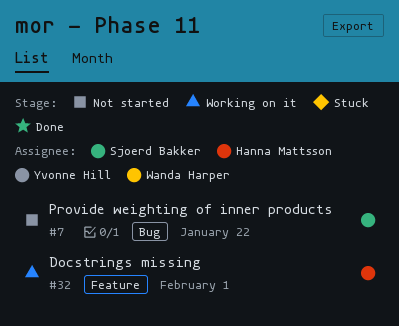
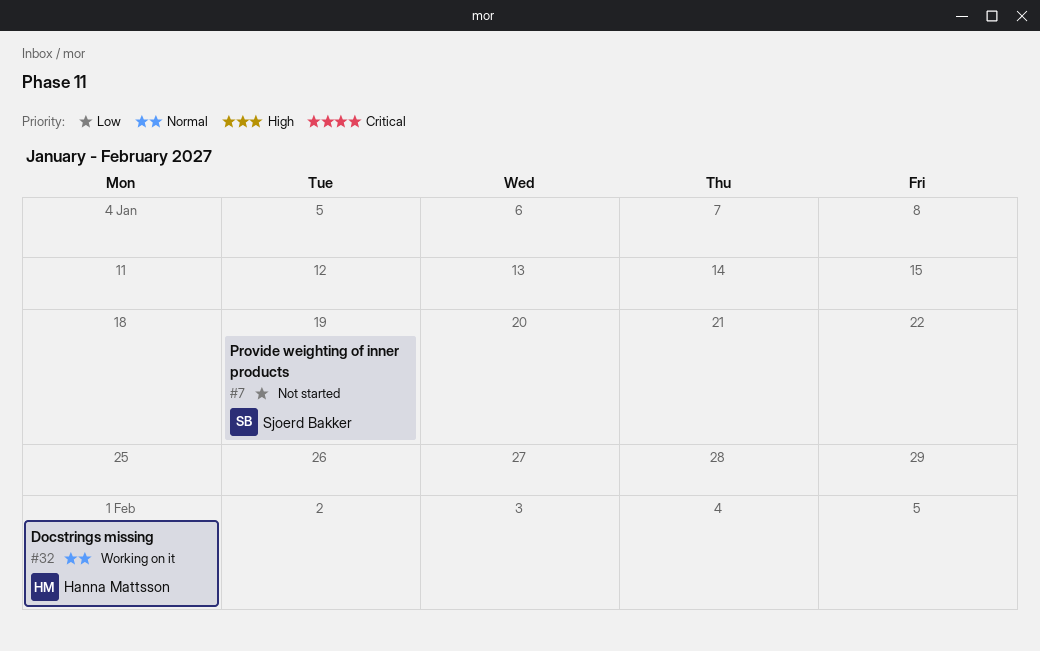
#7, due: Jan 22 -> Jan 19

